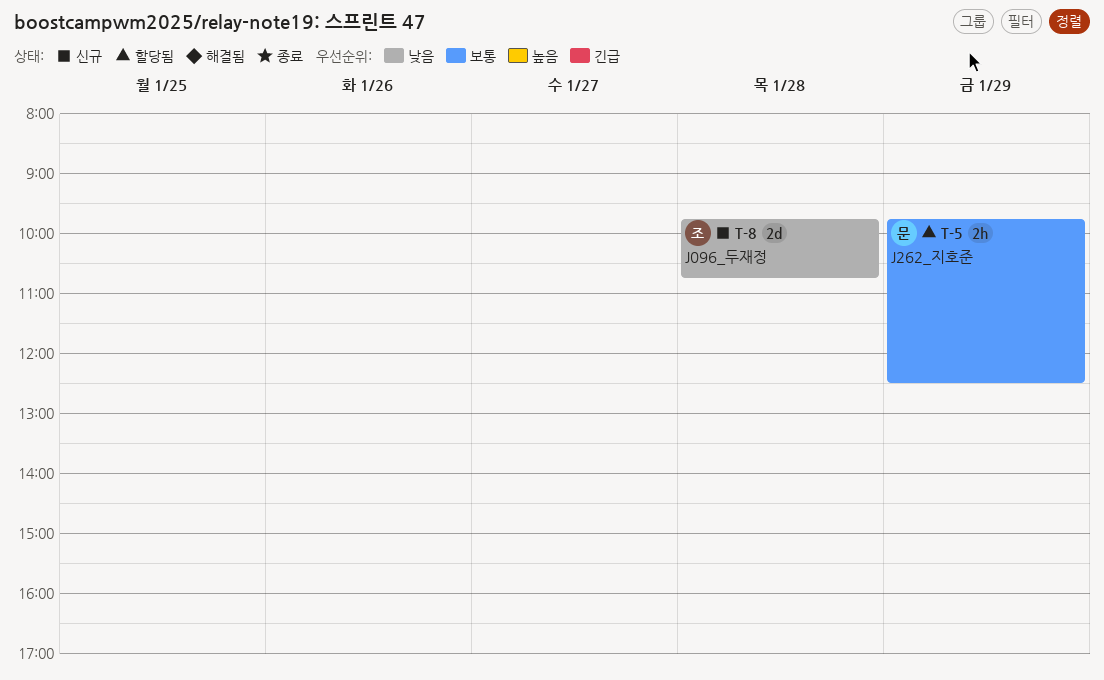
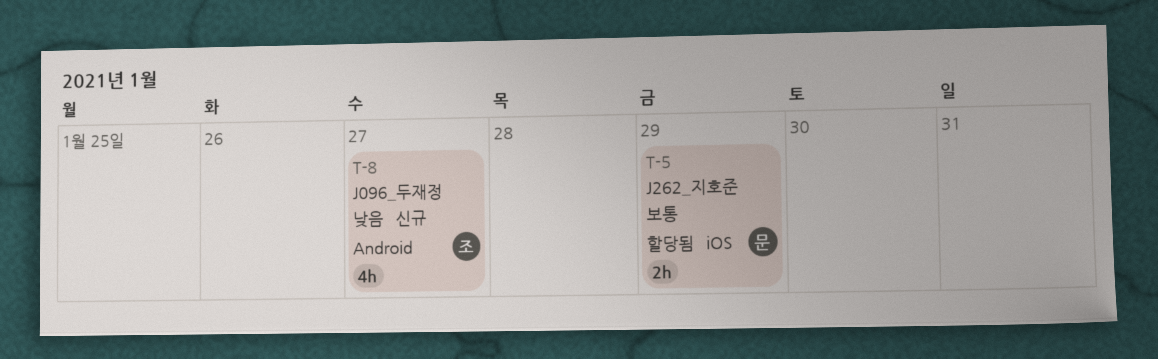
T-8, estimate: 2d -> 4h
T-8, day: Jan 28 -> Jan 27

